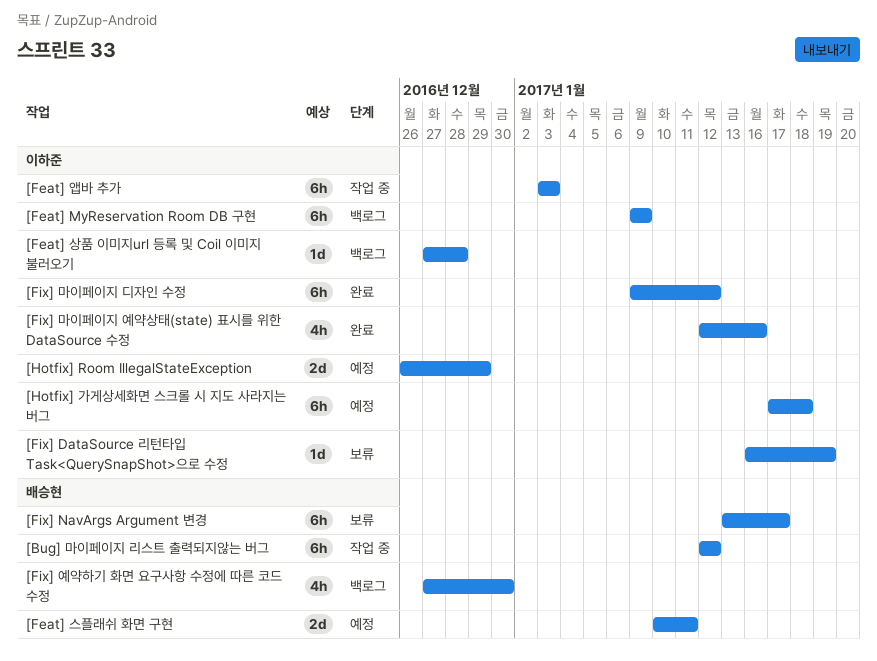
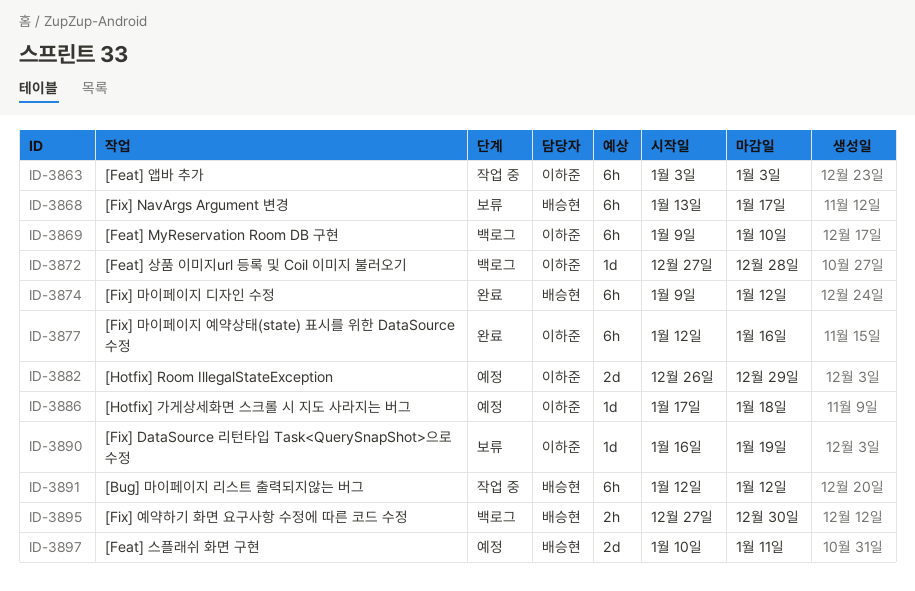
[Feat] MyReservation Room DB 구현, due: Jan 9 -> Jan 10
[Fix] 마이페이지 디자인 수정, owner: 이하준 -> 배승현
[Fix] 마이페이지 예약상태(state) 표시를 위한 DataSource 수정, estimate: 4h -> 6h
[Fix] 예약하기 화면 요구사항 수정에 따른 코드 수정, estimate: 4h -> 2h
[Hotfix] 가게상세화면 스크롤 시 지도 사라지는 버그, estimate: 6h -> 1d

